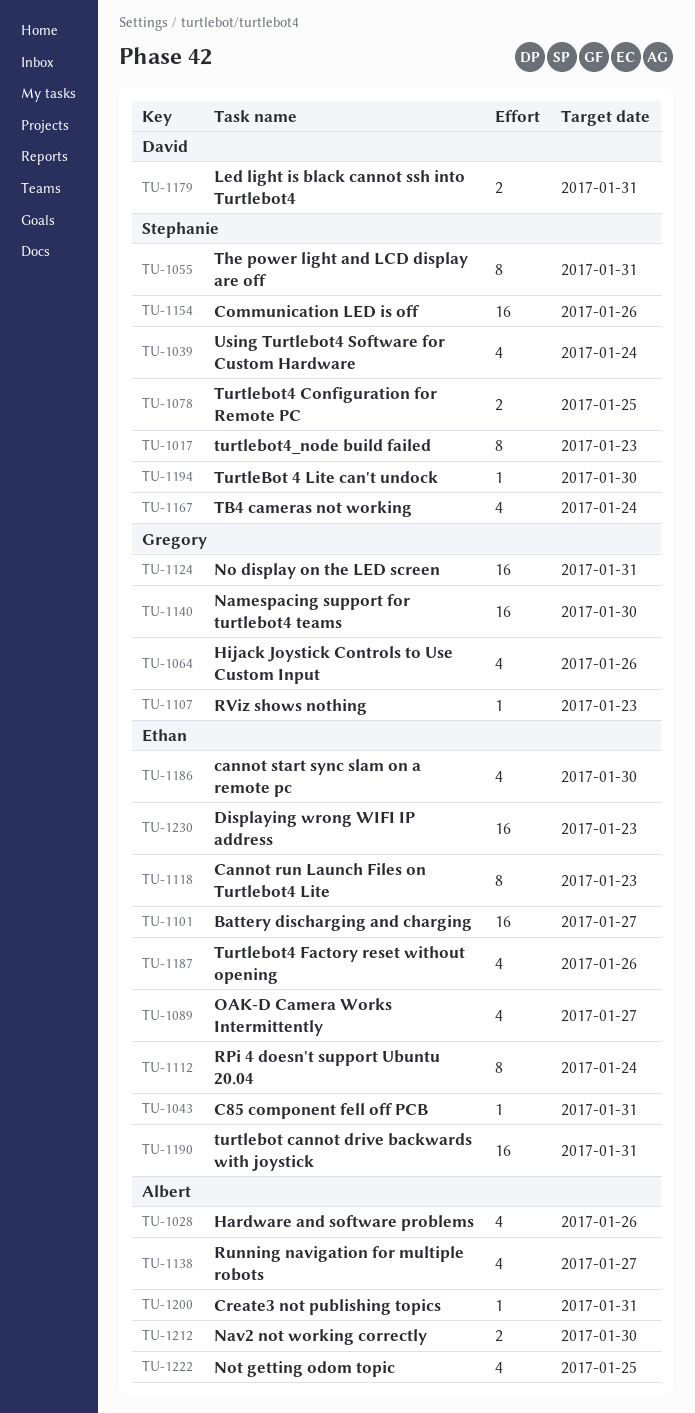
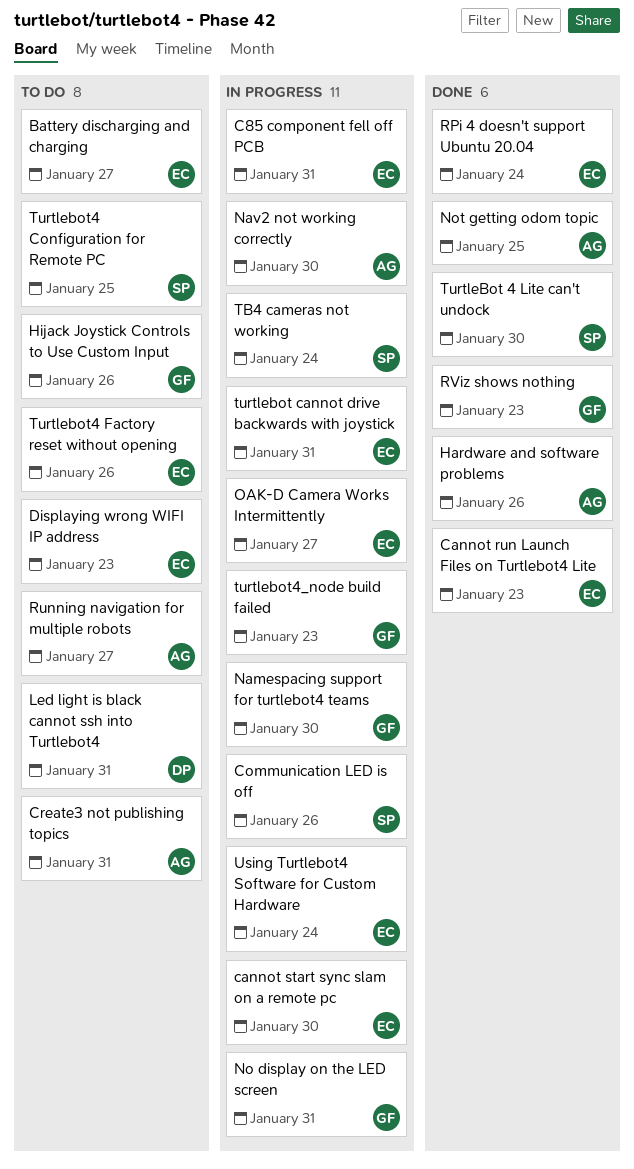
The power light and LCD display are off: present -> none
turtlebot4_node build failed, owner: Stephanie -> Gregory
Using Turtlebot4 Software for Custom Hardware, owner: Stephanie -> Ethan

